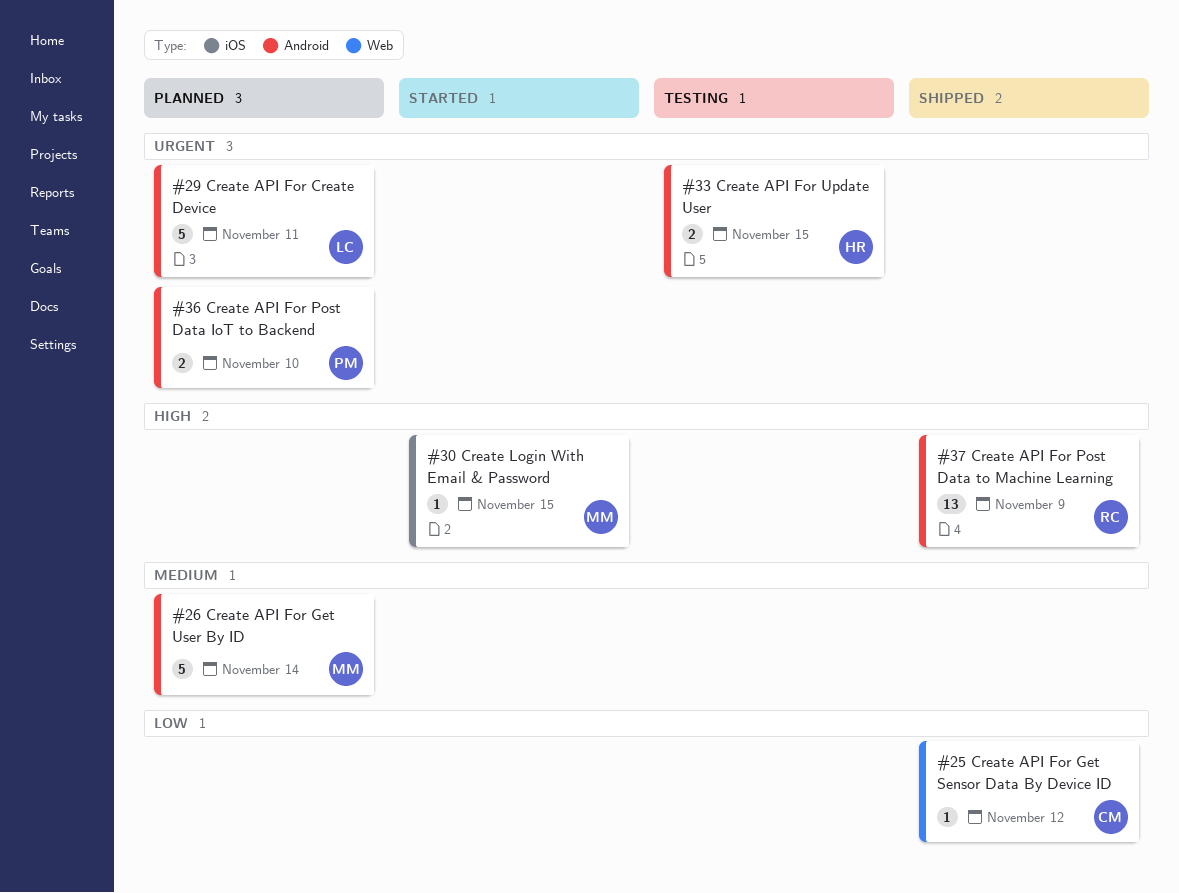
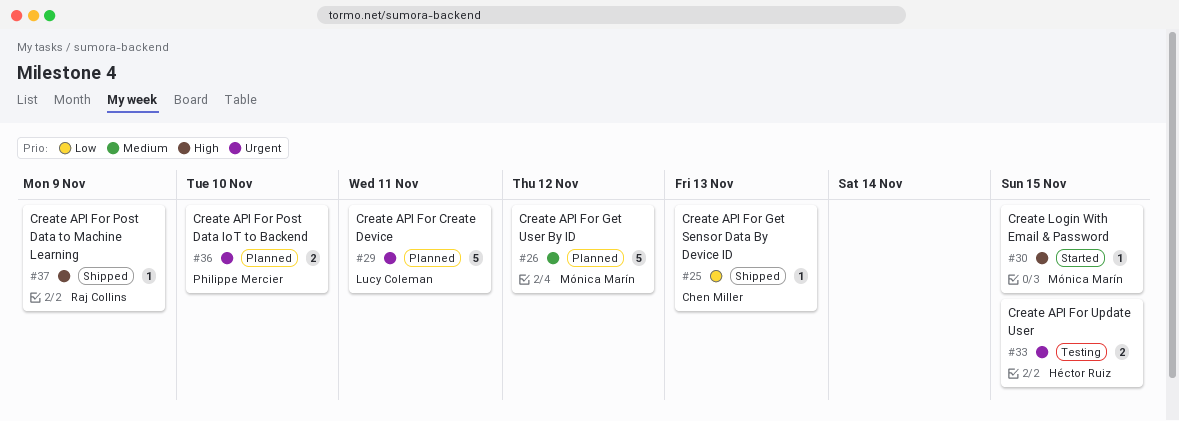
#25, due: Nov 12 -> Nov 13
#26, due: Nov 14 -> Nov 12
#37, estimate: 13 -> 1

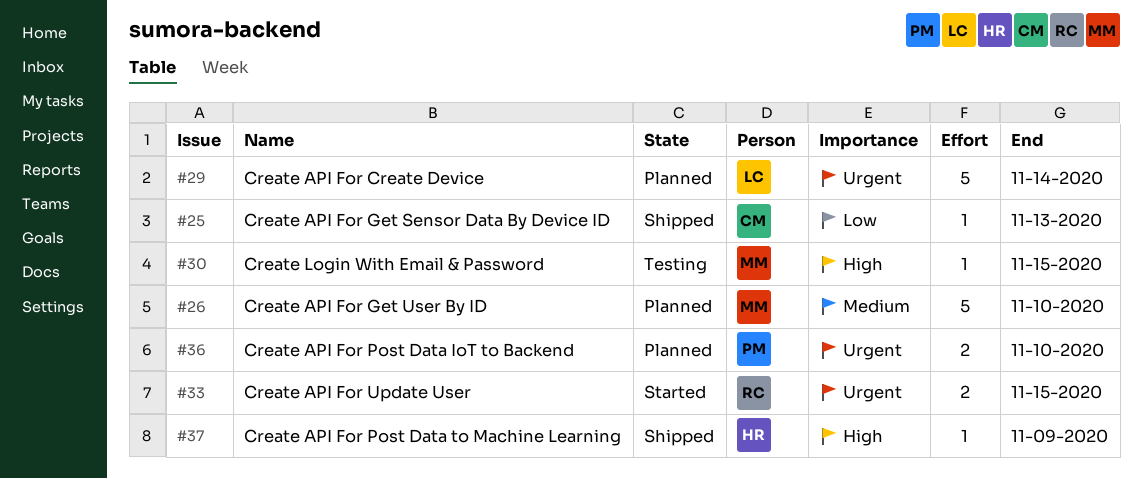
#26, due: Nov 12 -> Nov 10
#29, due: Nov 11 -> Nov 14
#30, status: Started -> Testing
#33, status: Testing -> Started
#33, owner: Héctor Ruiz -> Raj Collins
#37, owner: Raj Collins -> Héctor Ruiz

